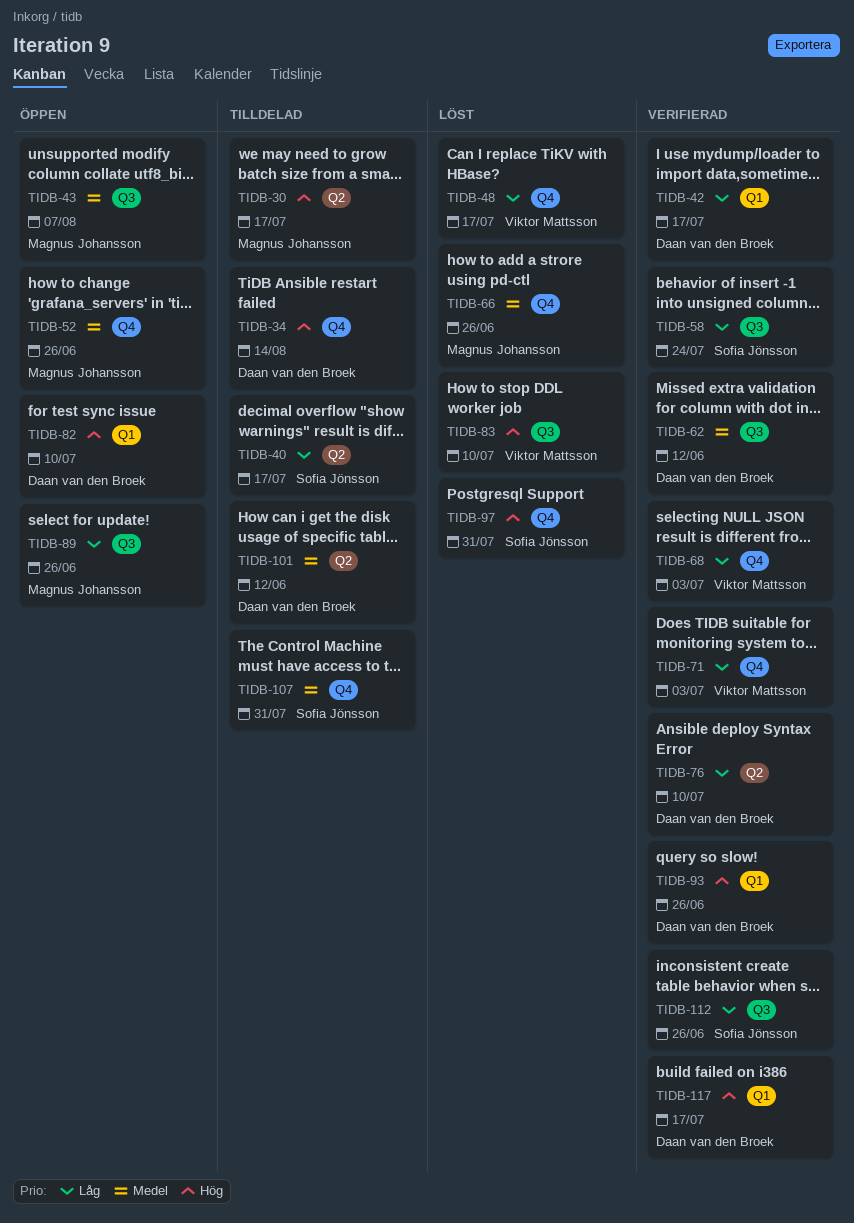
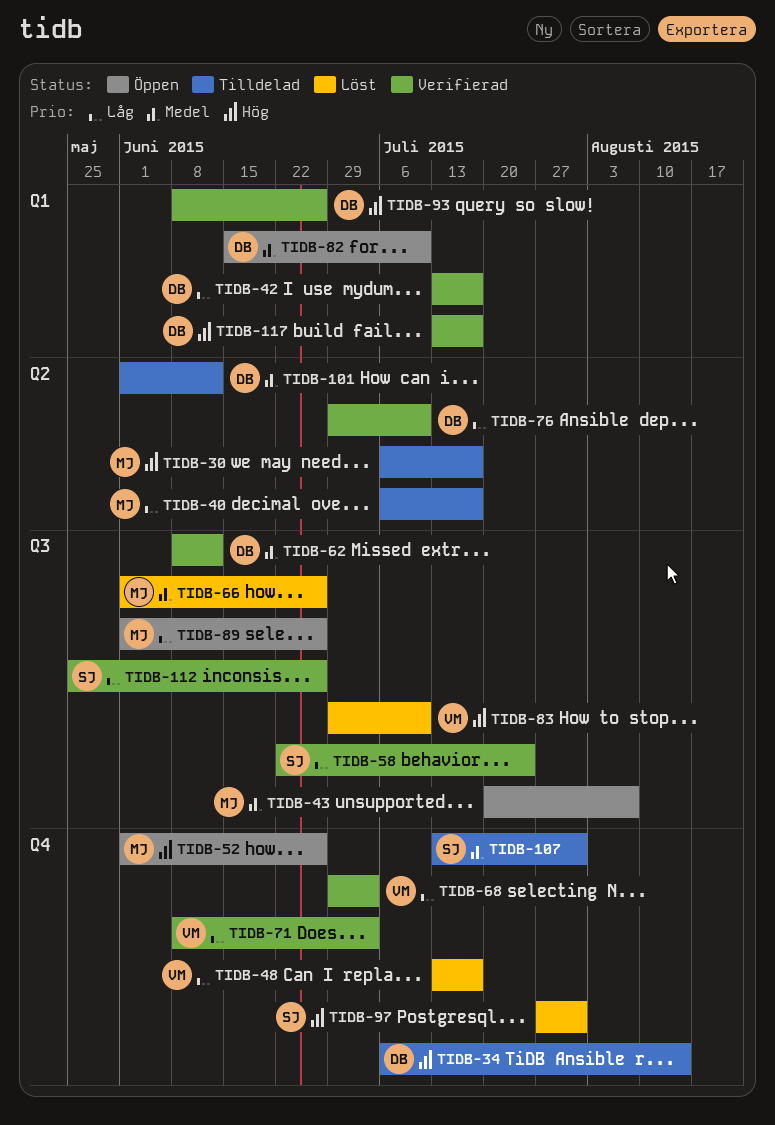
TIDB-40, owner: Sofia Jönsson -> Magnus Johansson
TIDB-52, priority: Medel -> Hög
TIDB-66, label: Q4 -> Q3
TIDB-82, priority: Hög -> Medel

